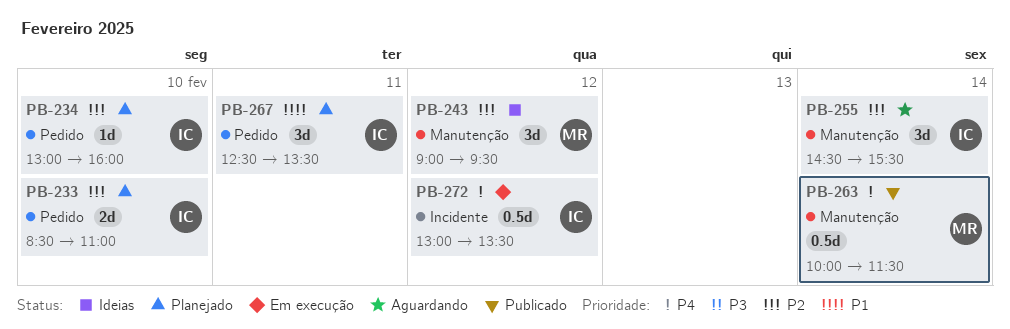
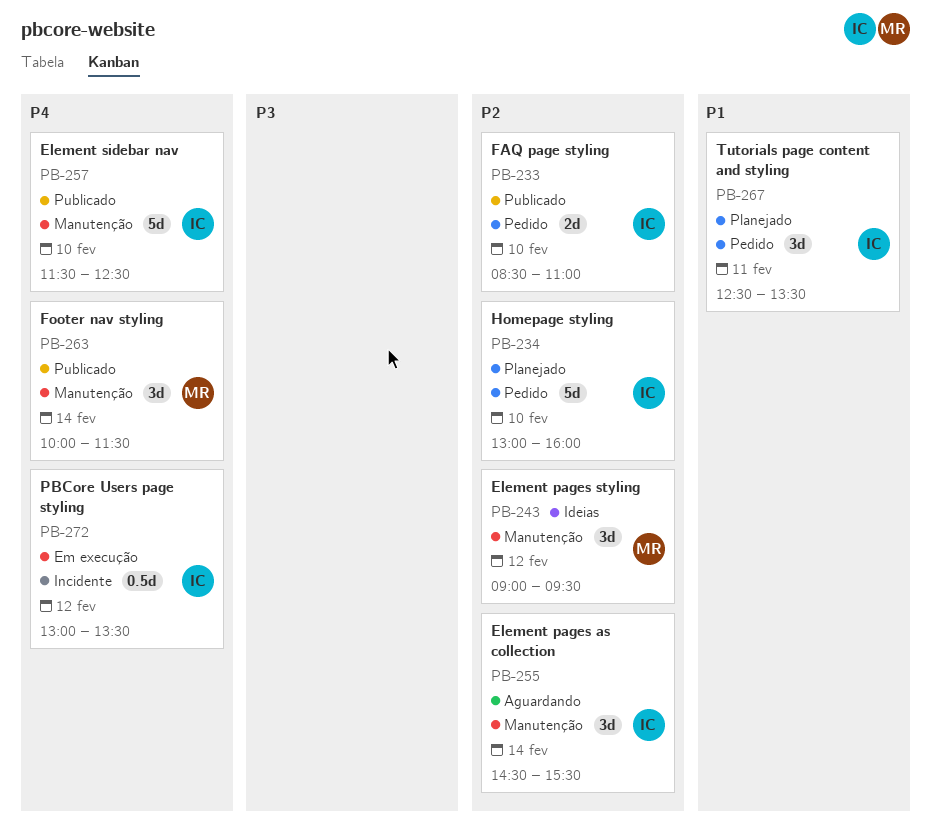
PB-233, status: Planejado -> Publicado
PB-234, estimate: 1d -> 5d
PB-257: none -> present
PB-263, estimate: 0.5d -> 3d

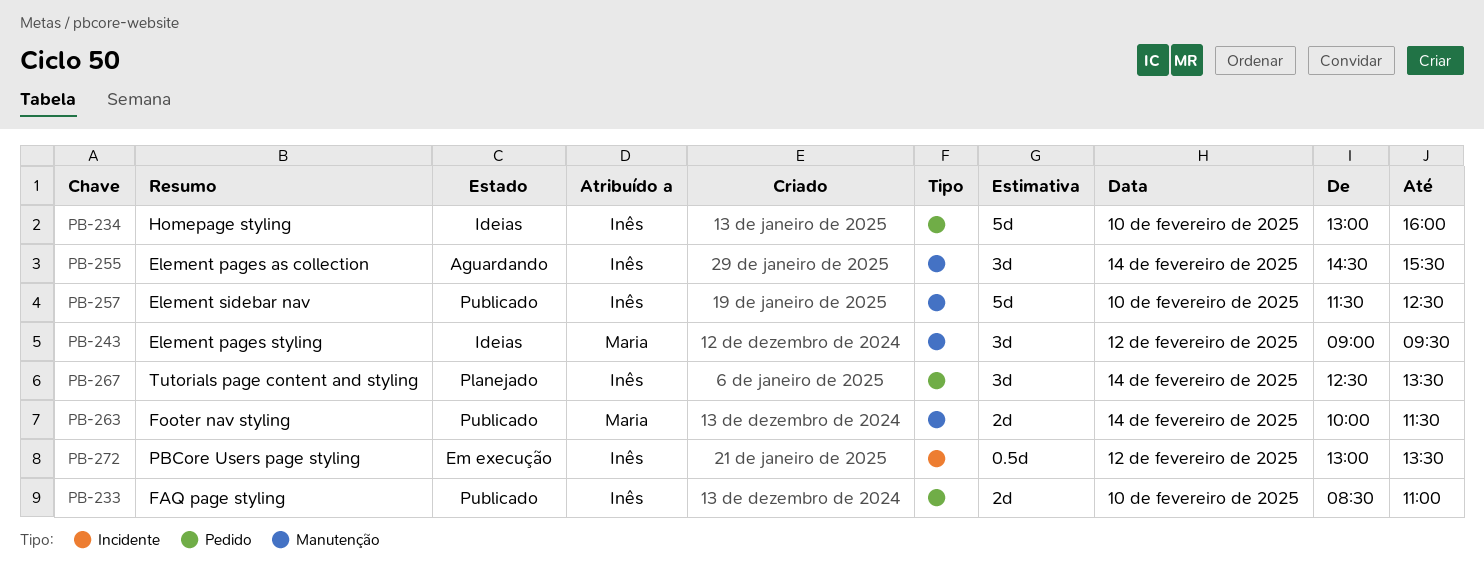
PB-234, status: Planejado -> Ideias
PB-263, estimate: 3d -> 2d
PB-267, day: Feb 11 -> Feb 14

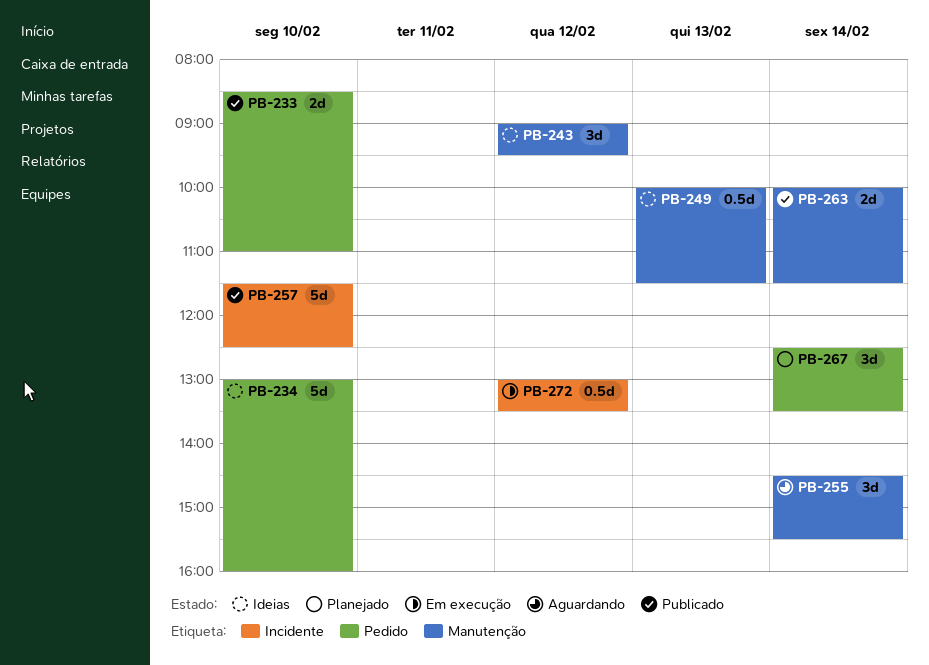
PB-249: none -> present
PB-257, label: Manutenção -> Incidente

